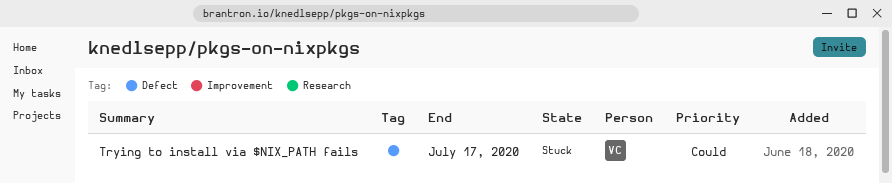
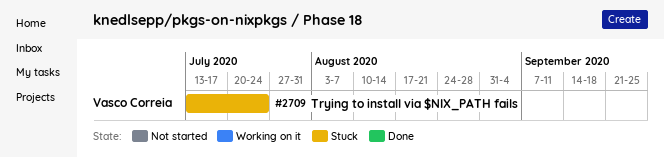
Trying to install via $NIX_PATH fails, due: Jul 17 -> Jul 24

